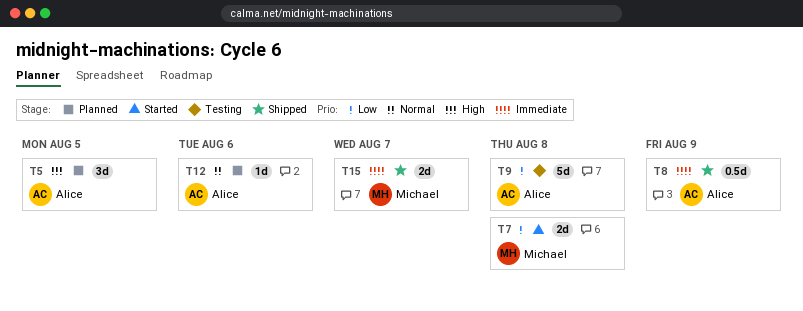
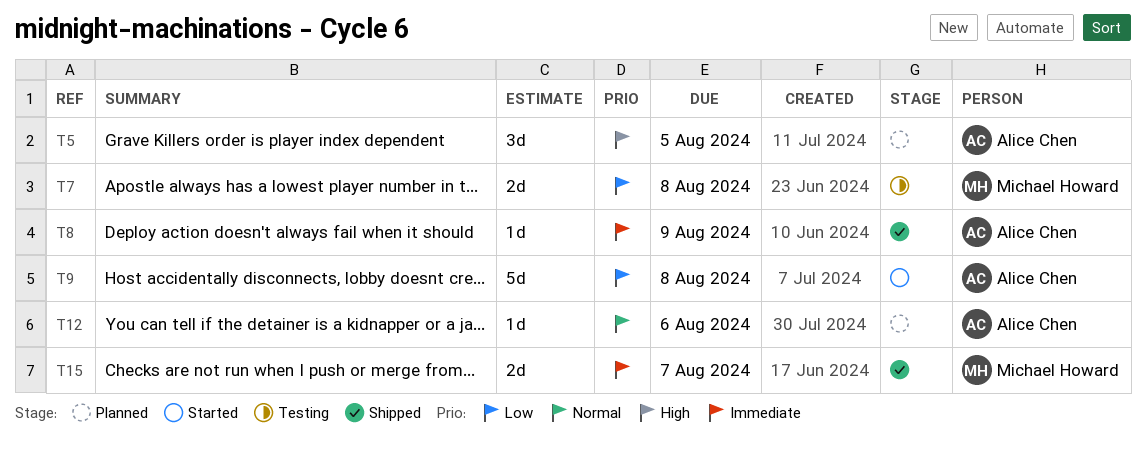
T7, status: Started -> Testing
T8, estimate: 0.5d -> 1d
T9, status: Testing -> Started

